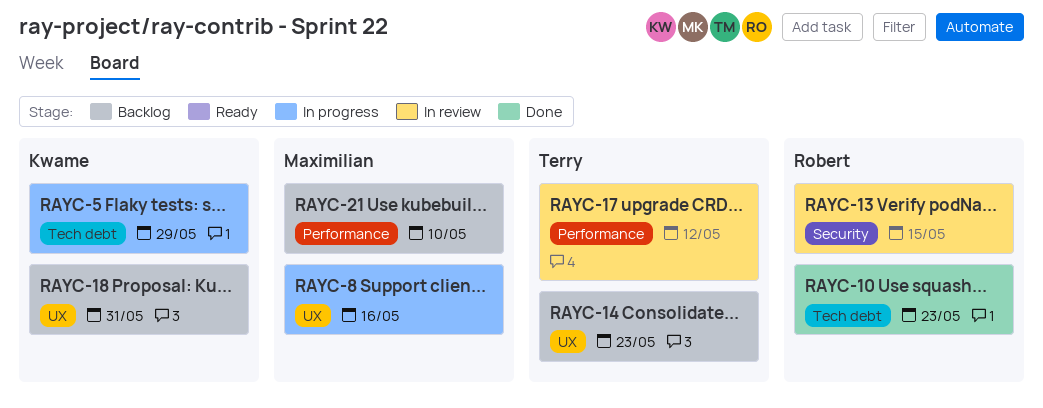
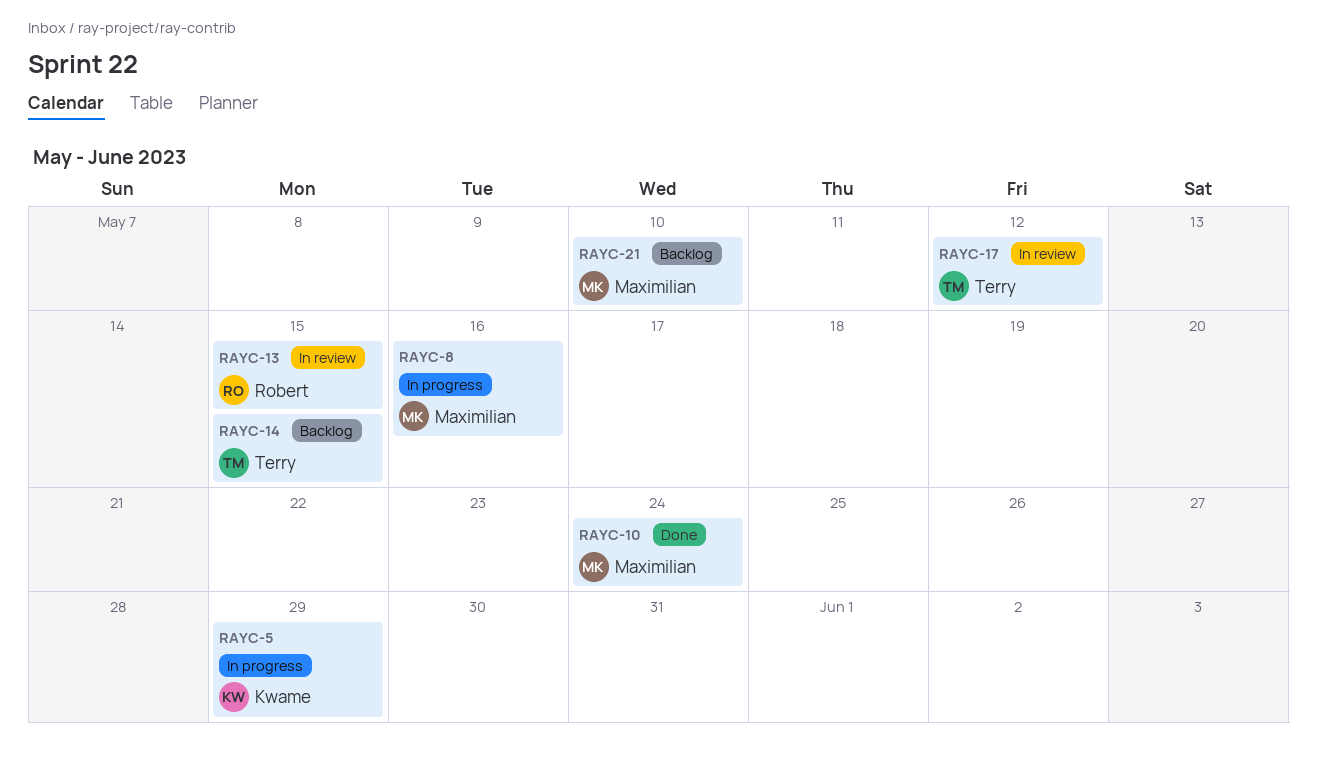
RAYC-10, owner: Robert -> Maximilian
RAYC-10, due: May 23 -> May 24
RAYC-14, due: May 23 -> May 15
RAYC-18: present -> none

